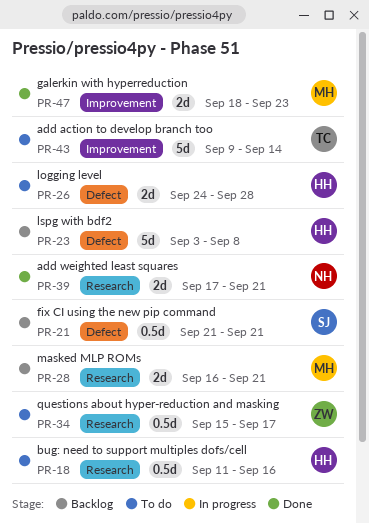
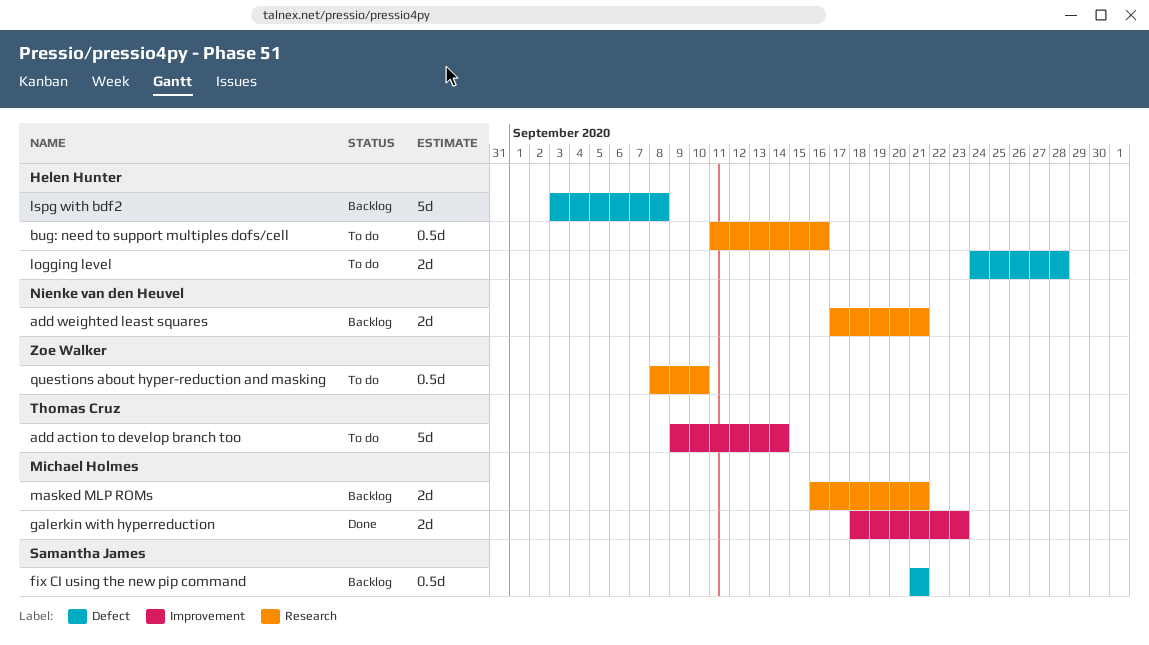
add weighted least squares, status: Done -> Backlog
questions about hyper-reduction and masking, start: Sep 15 -> Sep 8
questions about hyper-reduction and masking, due: Sep 17 -> Sep 10

